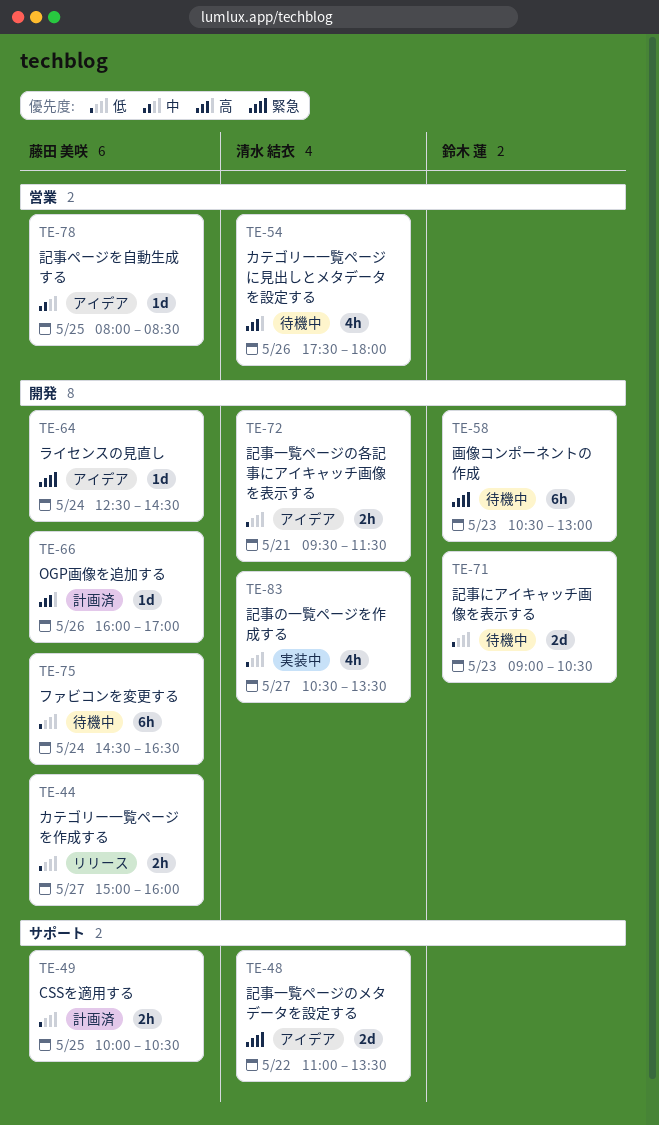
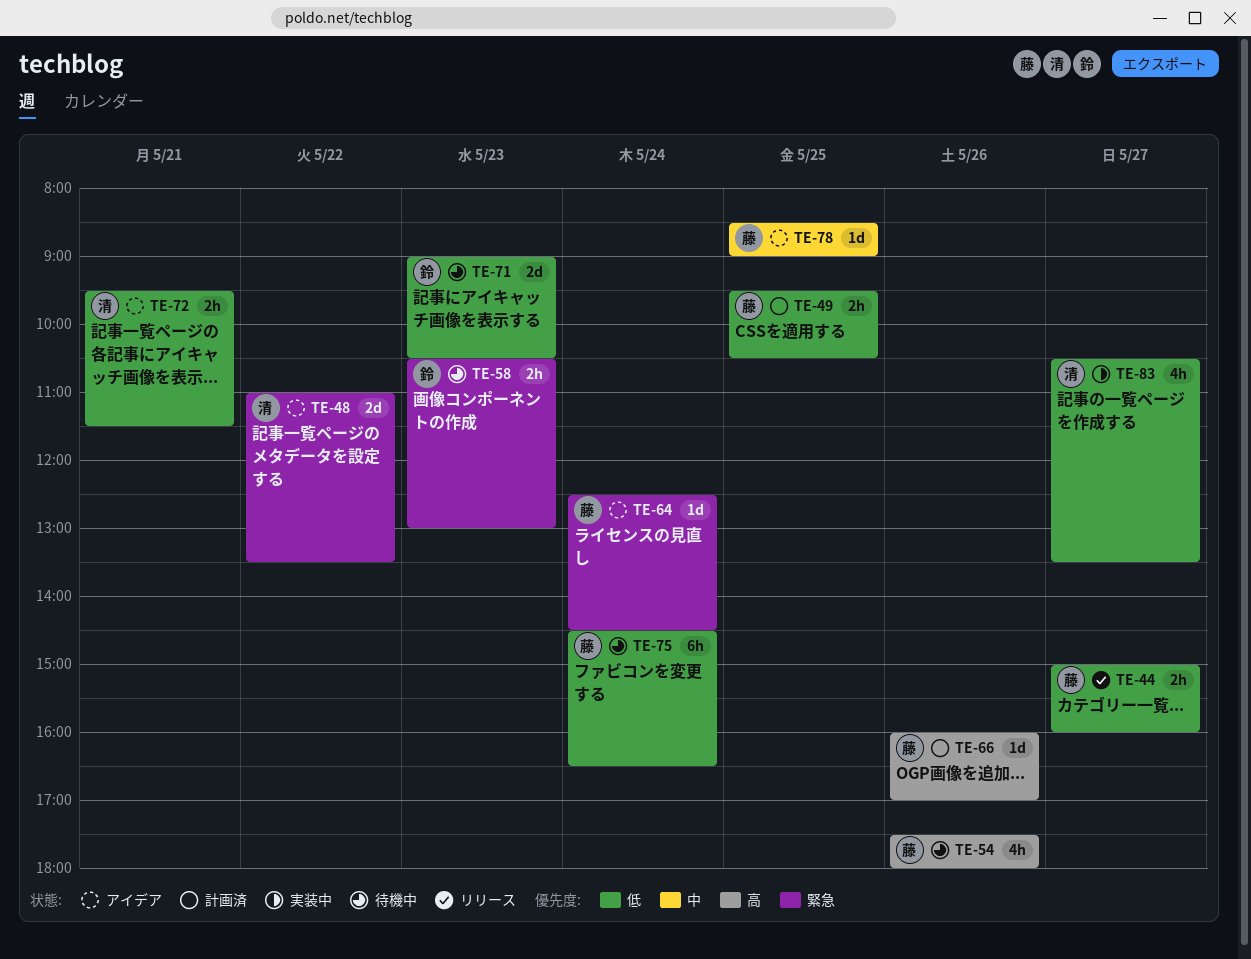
TE-49, begins: 10:00 -> 09:30
TE-54, owner: 清水 結衣 -> 藤田 美咲
TE-58, estimate: 6h -> 2h
TE-78, begins: 08:00 -> 08:30
TE-78, ends: 08:30 -> 09:00

